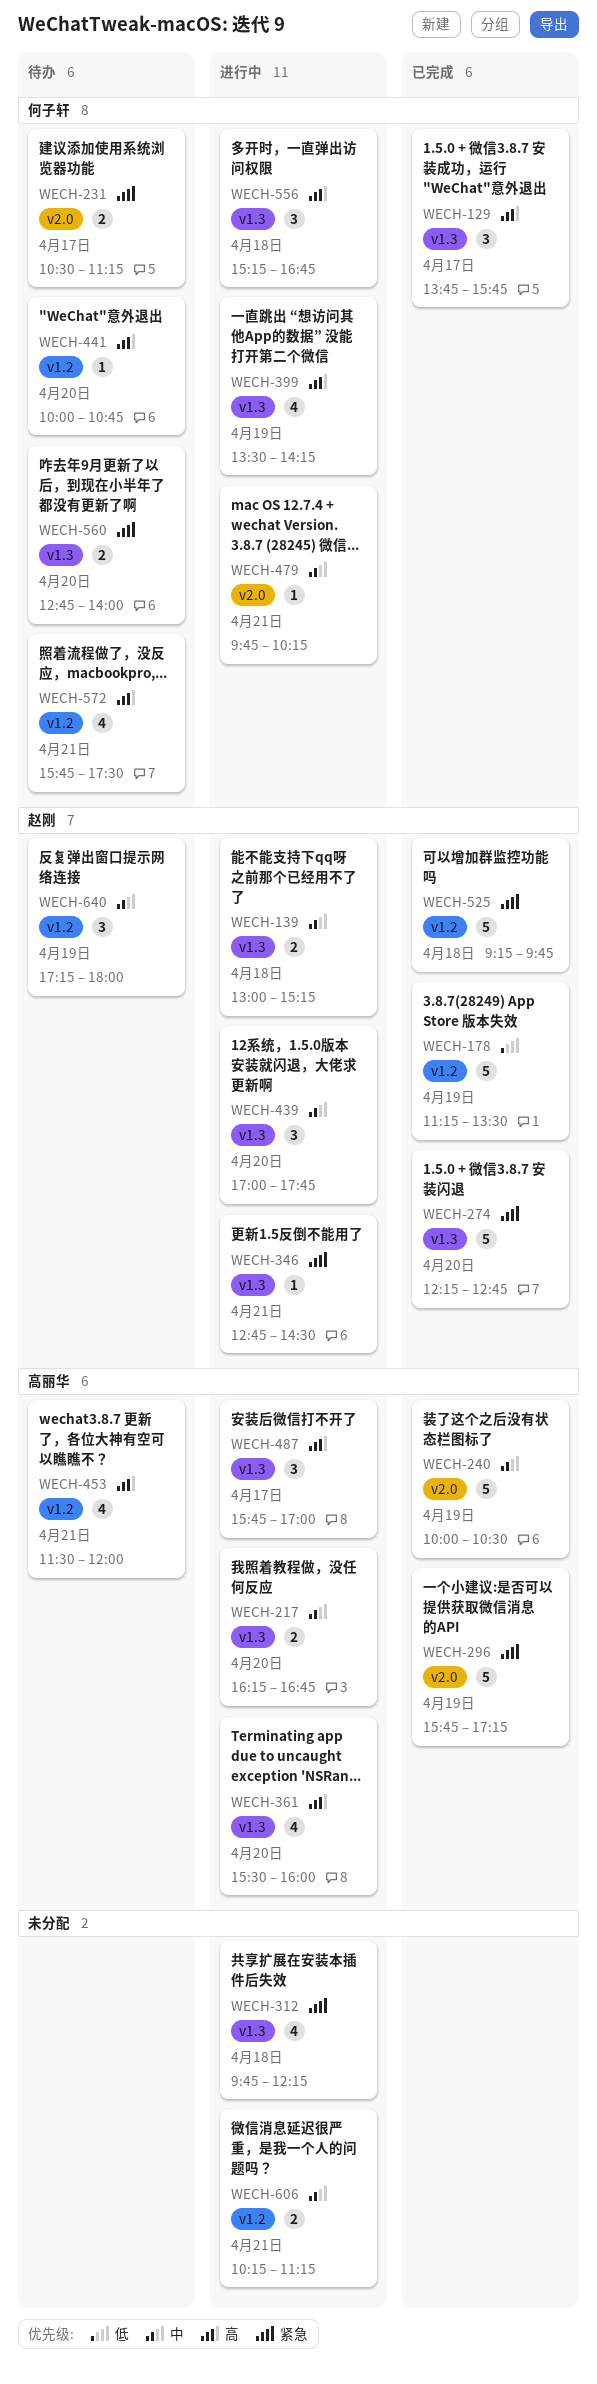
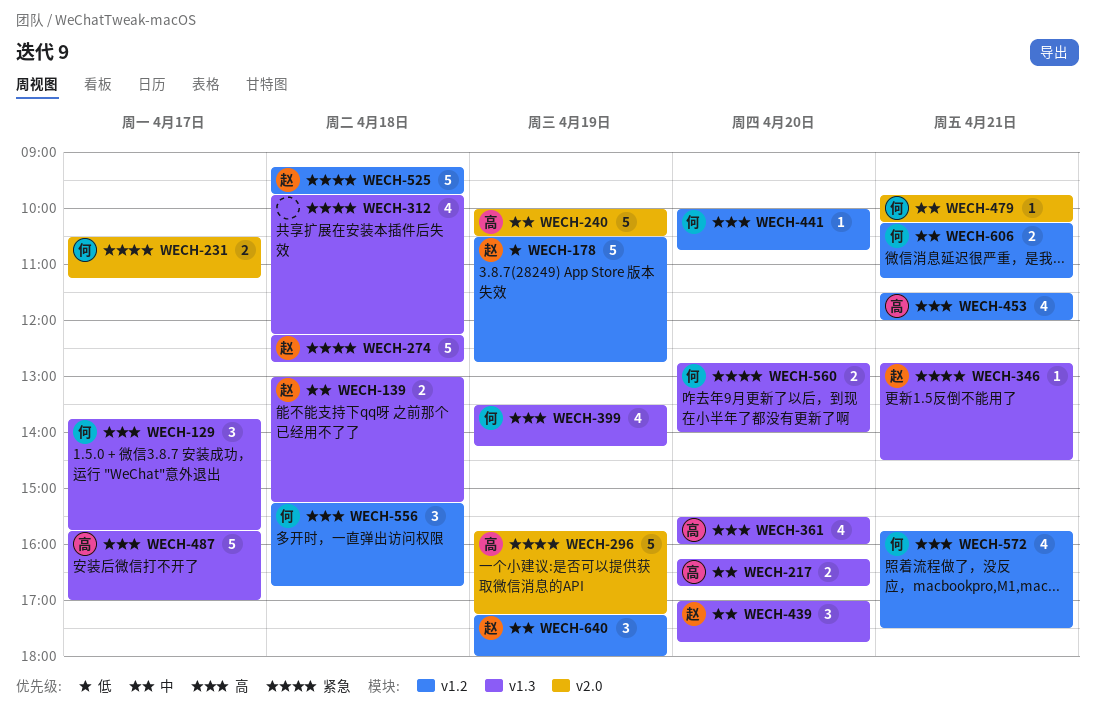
WECH-178, begins: 11:15 -> 10:30
WECH-178, ends: 13:30 -> 12:45
WECH-274, day: Apr 20 -> Apr 18
WECH-487, estimate: 3 -> 5
WECH-556, label: v1.3 -> v1.2
WECH-606, owner: none -> 何子轩

